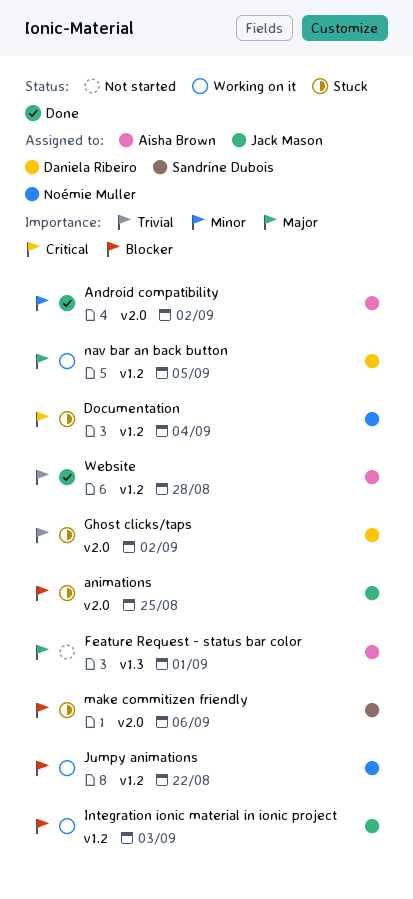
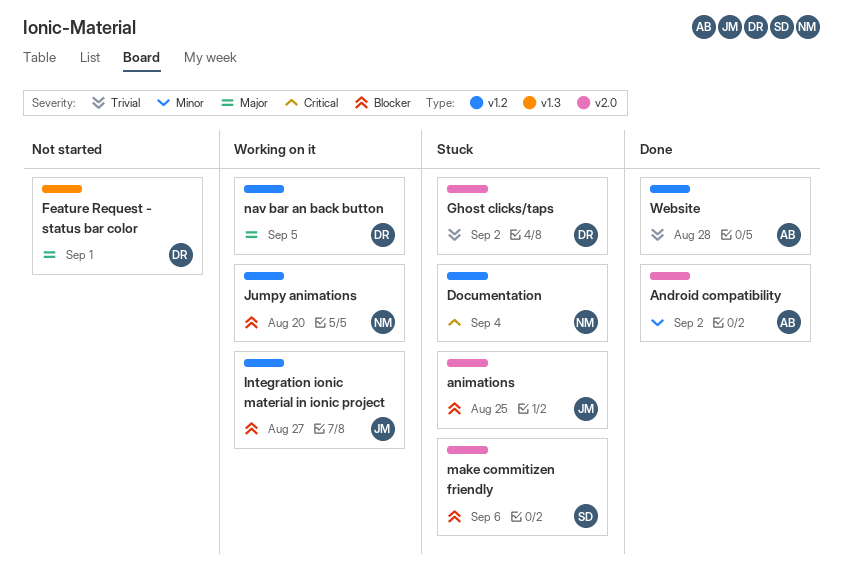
Feature Request - status bar color, owner: Aisha Brown -> Daniela Ribeiro
Integration ionic material in ionic project, due: Sep 3 -> Aug 27
Jumpy animations, due: Aug 22 -> Aug 20

